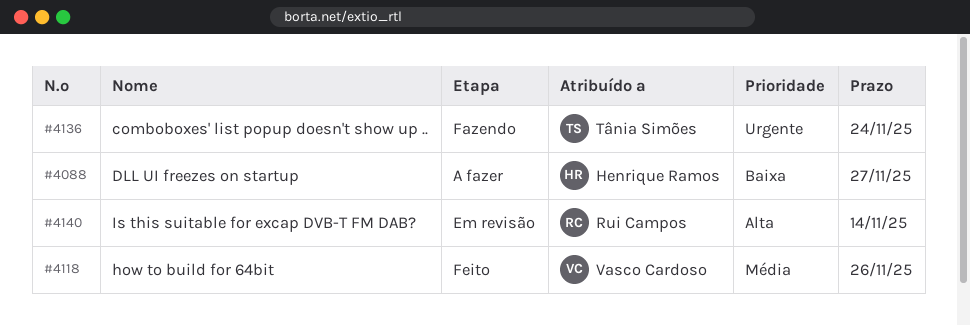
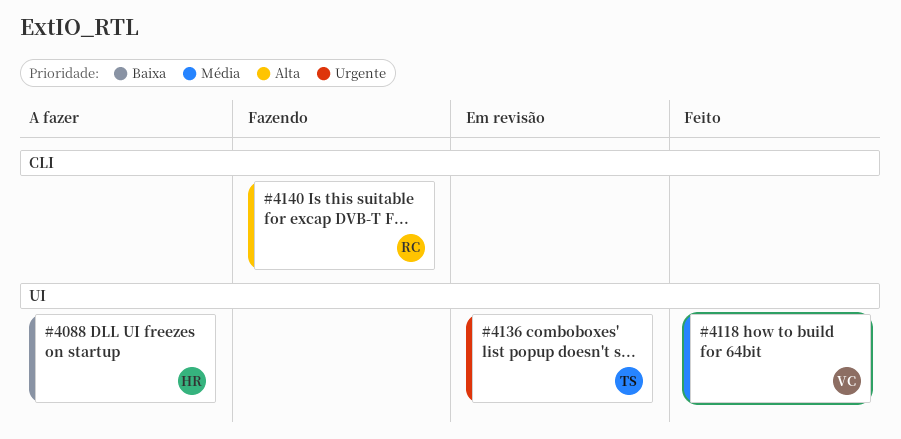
#4136, status: Fazendo -> Em revisão
#4140, status: Em revisão -> Fazendo

